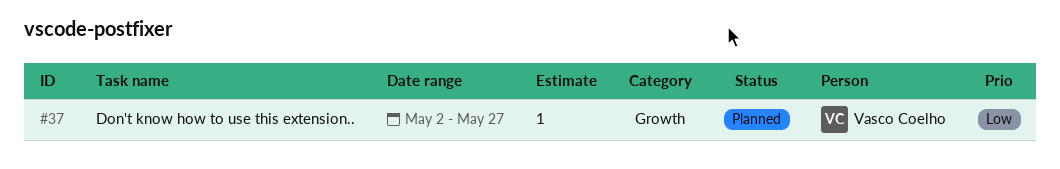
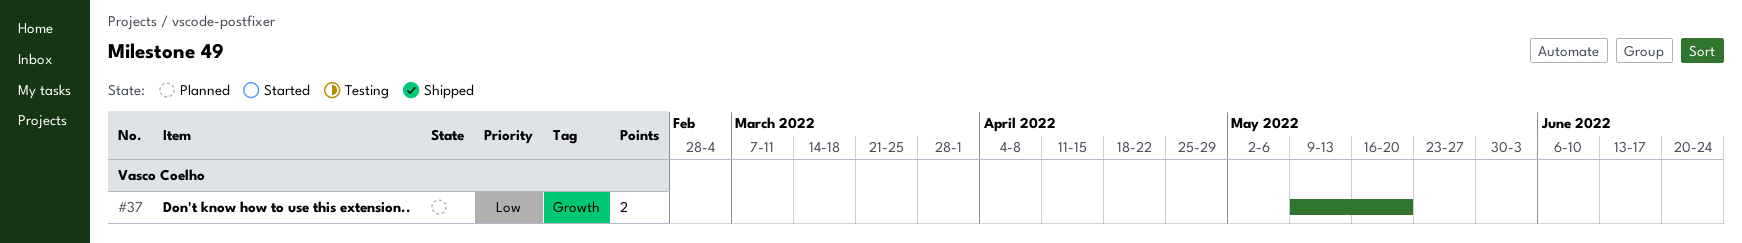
#37, estimate: 1 -> 2
#37, start: May 2 -> May 9
#37, due: May 27 -> May 20

